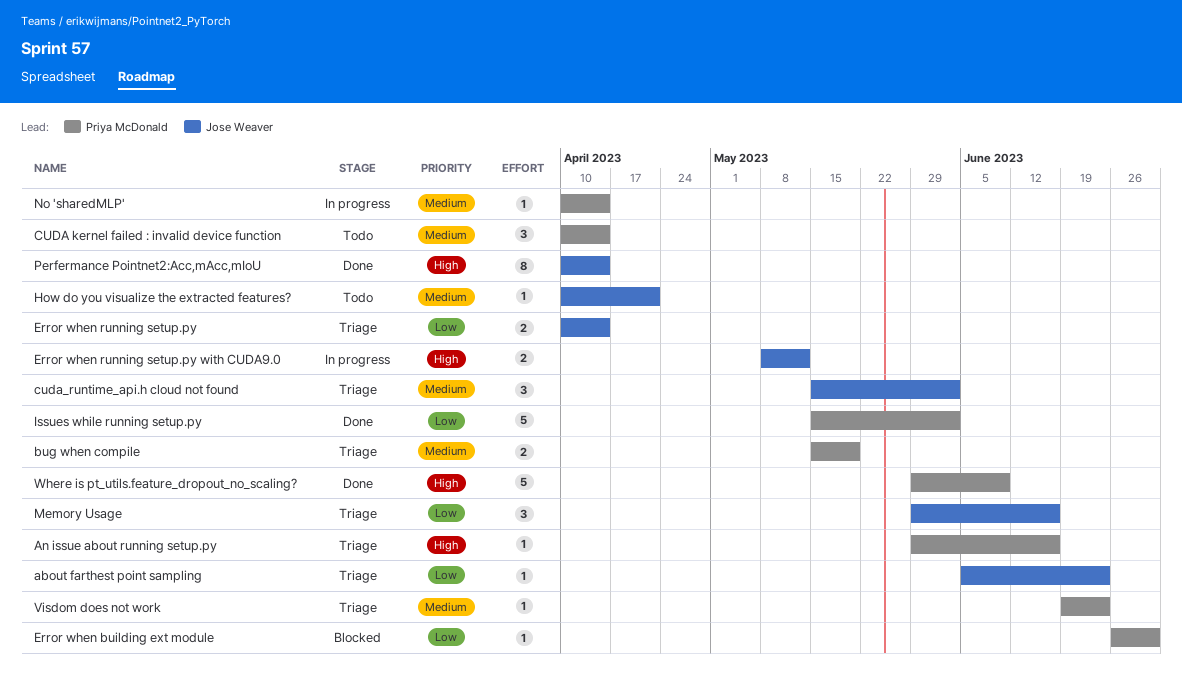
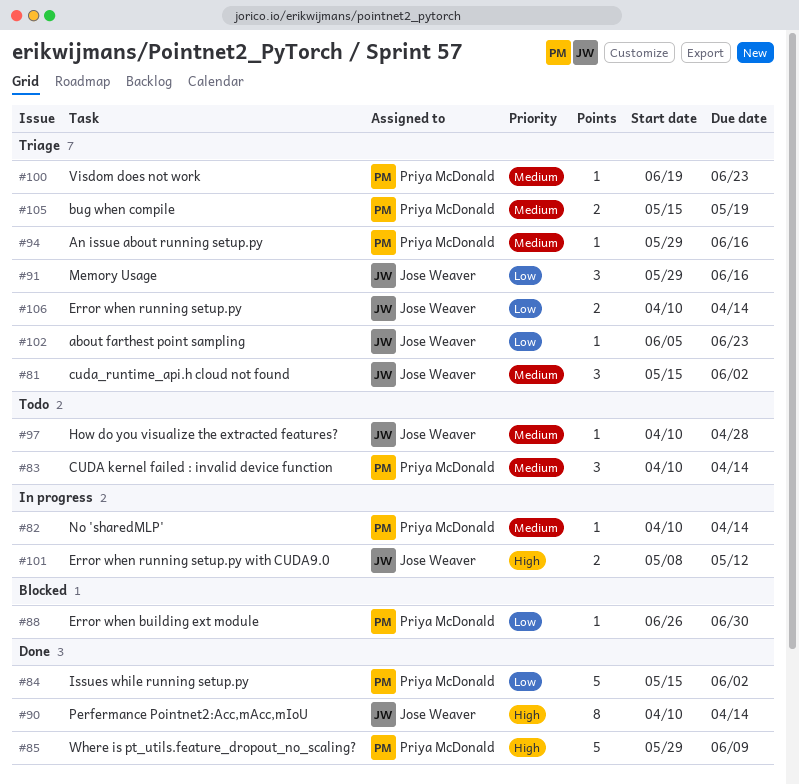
An issue about running setup.py, priority: High -> Medium
How do you visualize the extracted features?, due: Apr 21 -> Apr 28

